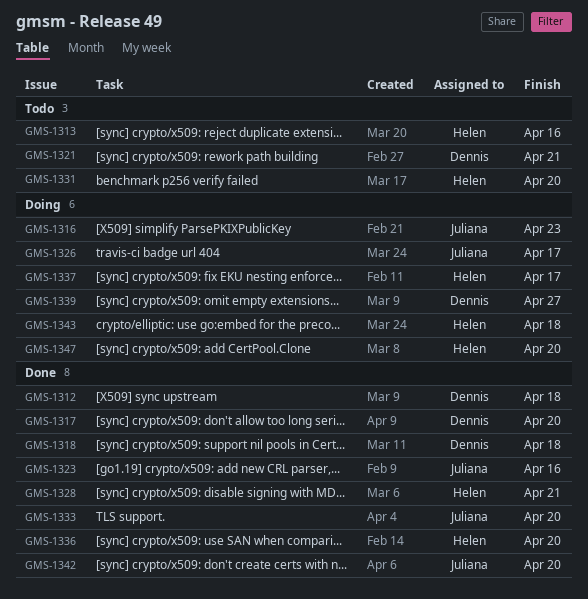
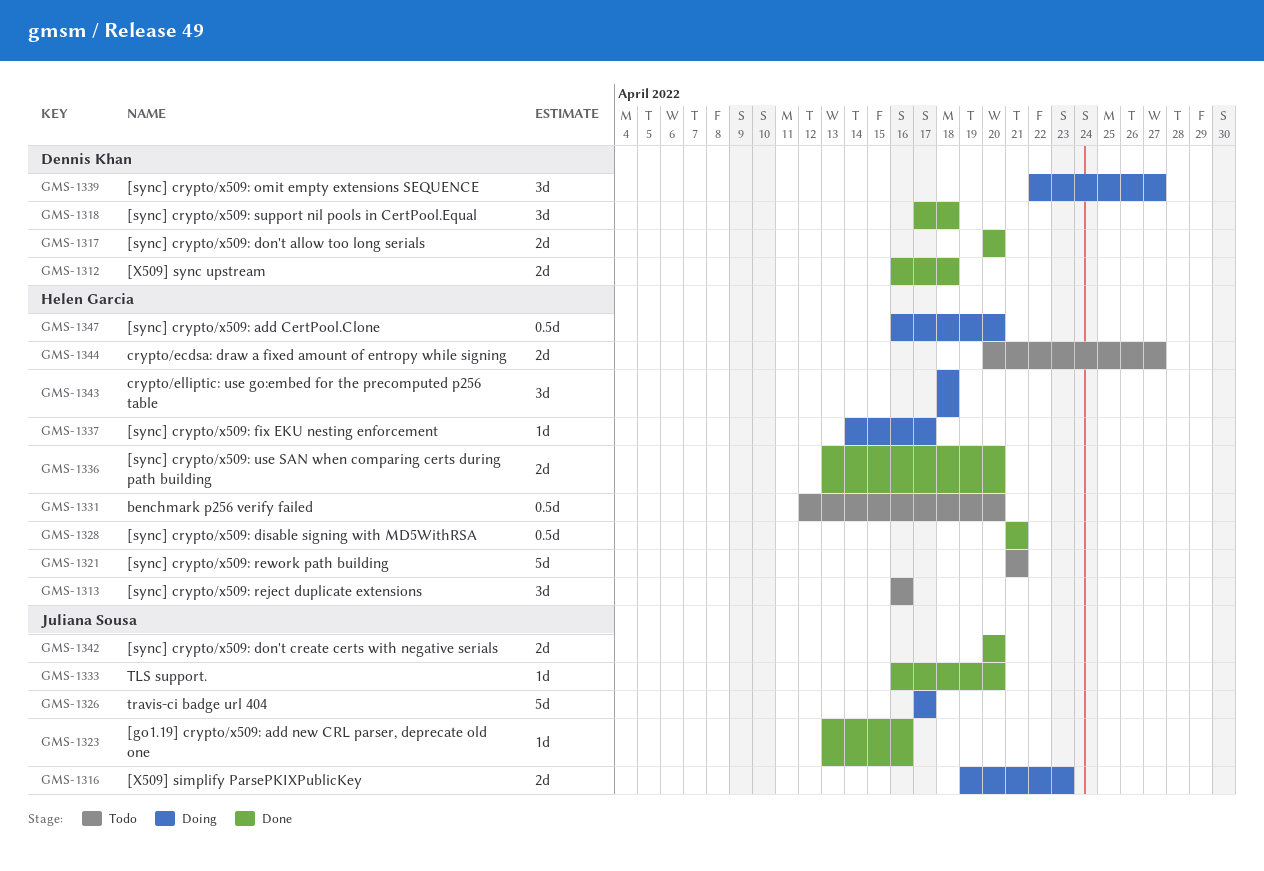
GMS-1321, owner: Dennis Khan -> Helen Garcia
GMS-1344: none -> present

